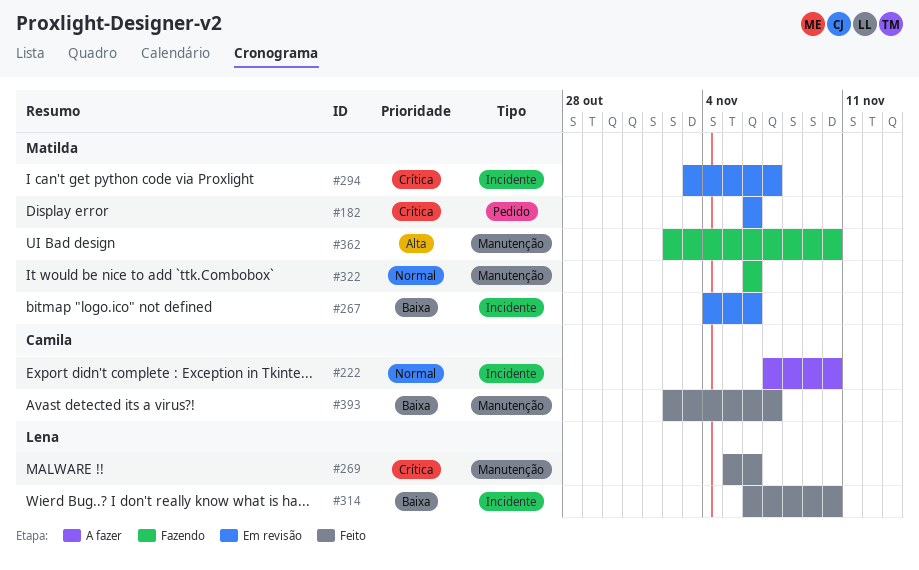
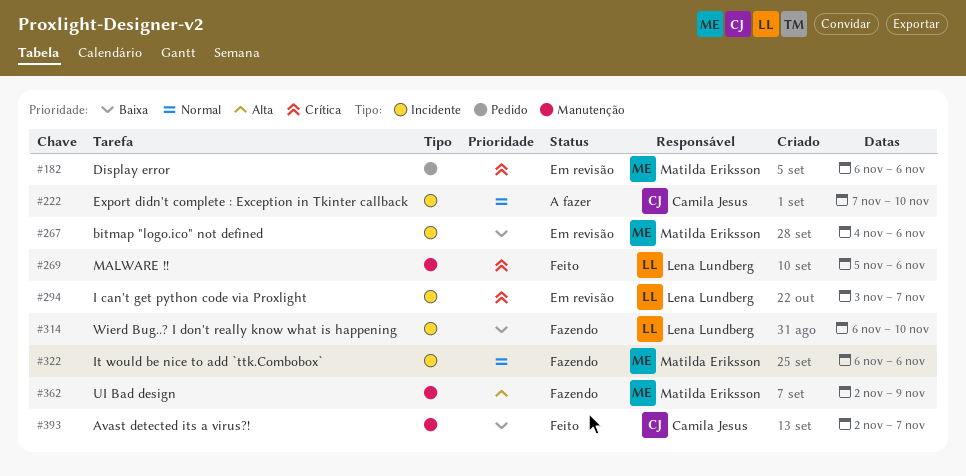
#294, owner: Matilda Eriksson -> Lena Lundberg
#314, status: Feito -> Fazendo
#322, label: Manutenção -> Incidente
#362, due: Nov 10 -> Nov 9

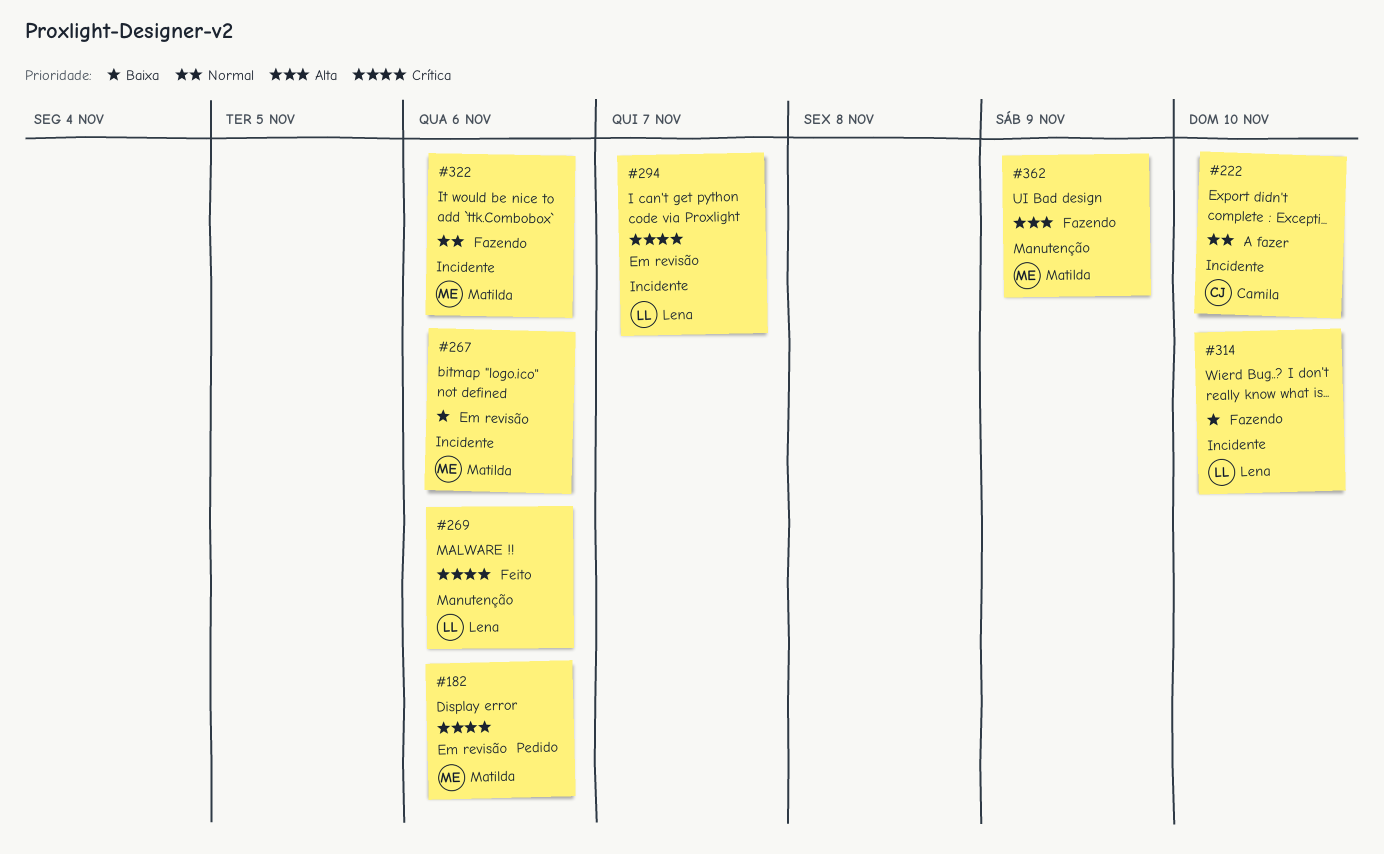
#393: present -> none

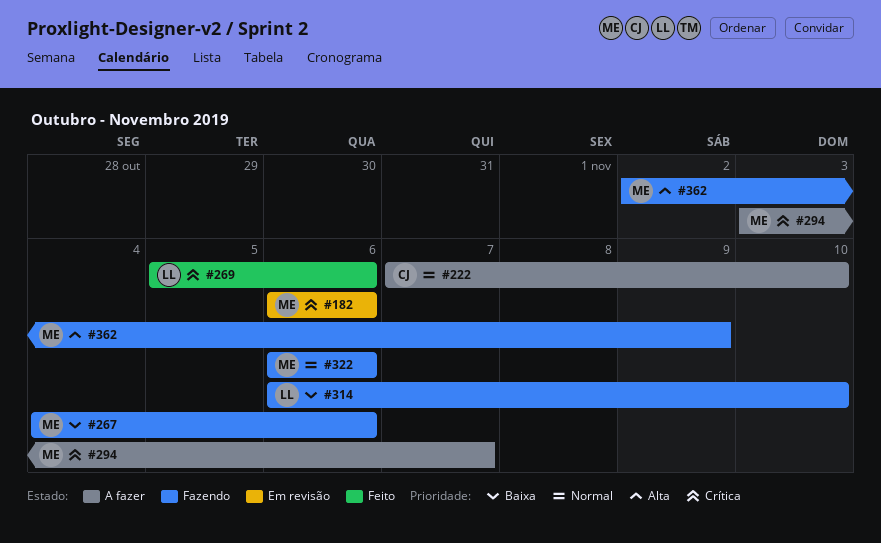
#267, status: Em revisão -> Fazendo
#294, status: Em revisão -> A fazer
#294, owner: Lena -> Matilda

